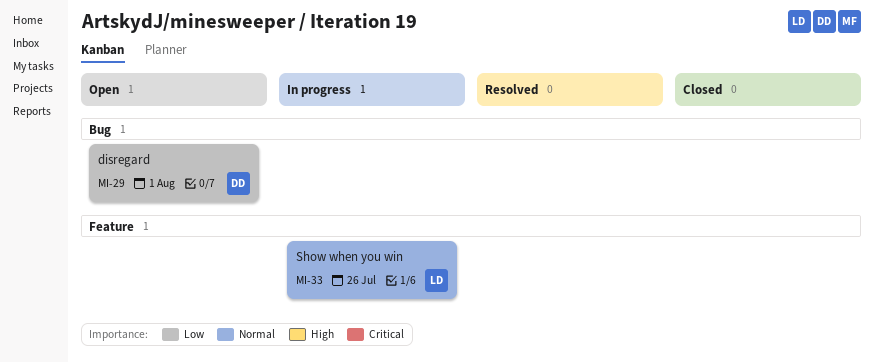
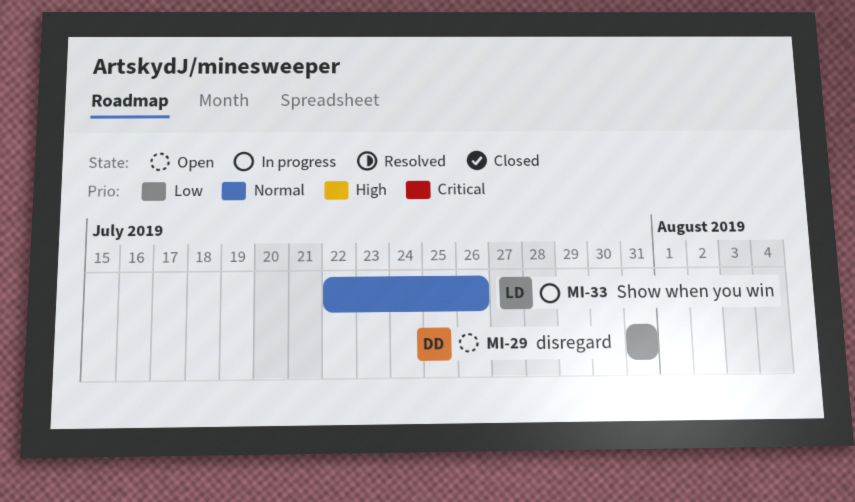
MI-29, due: Aug 1 -> Jul 31

